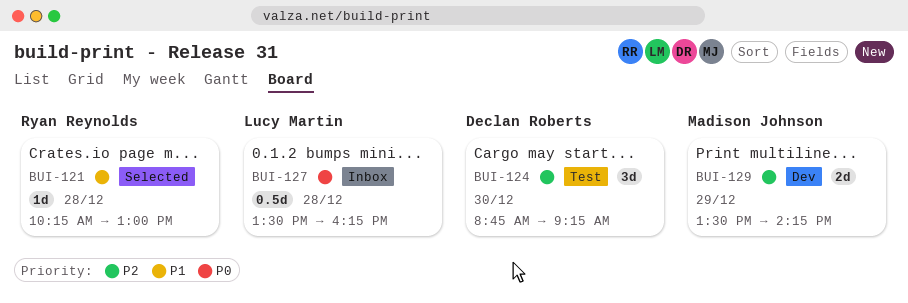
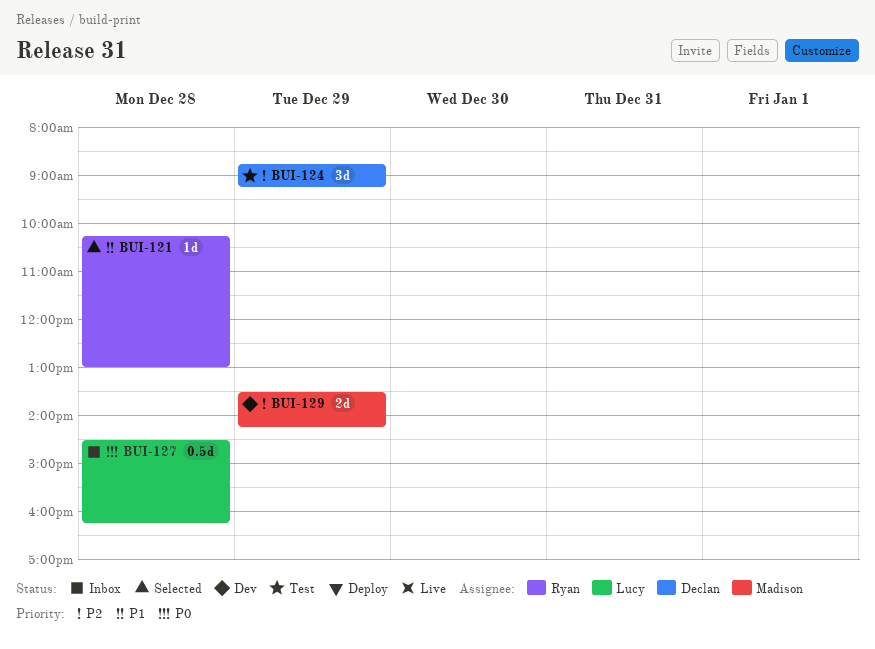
BUI-124, day: Dec 30 -> Dec 29
BUI-127, begins: 13:30 -> 14:30

